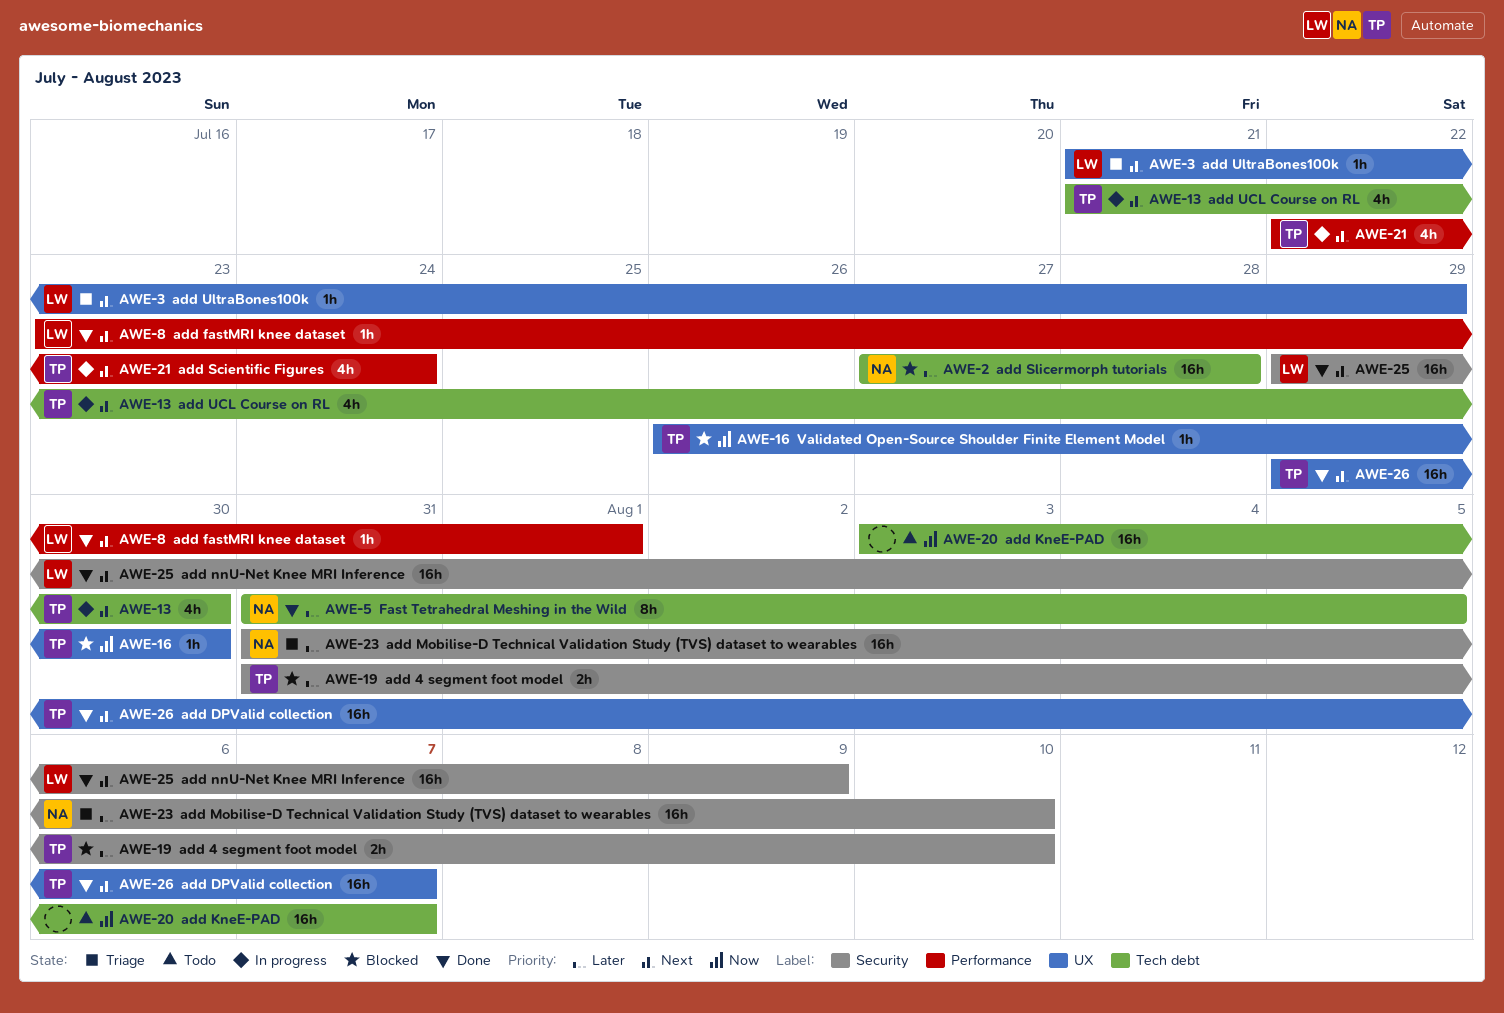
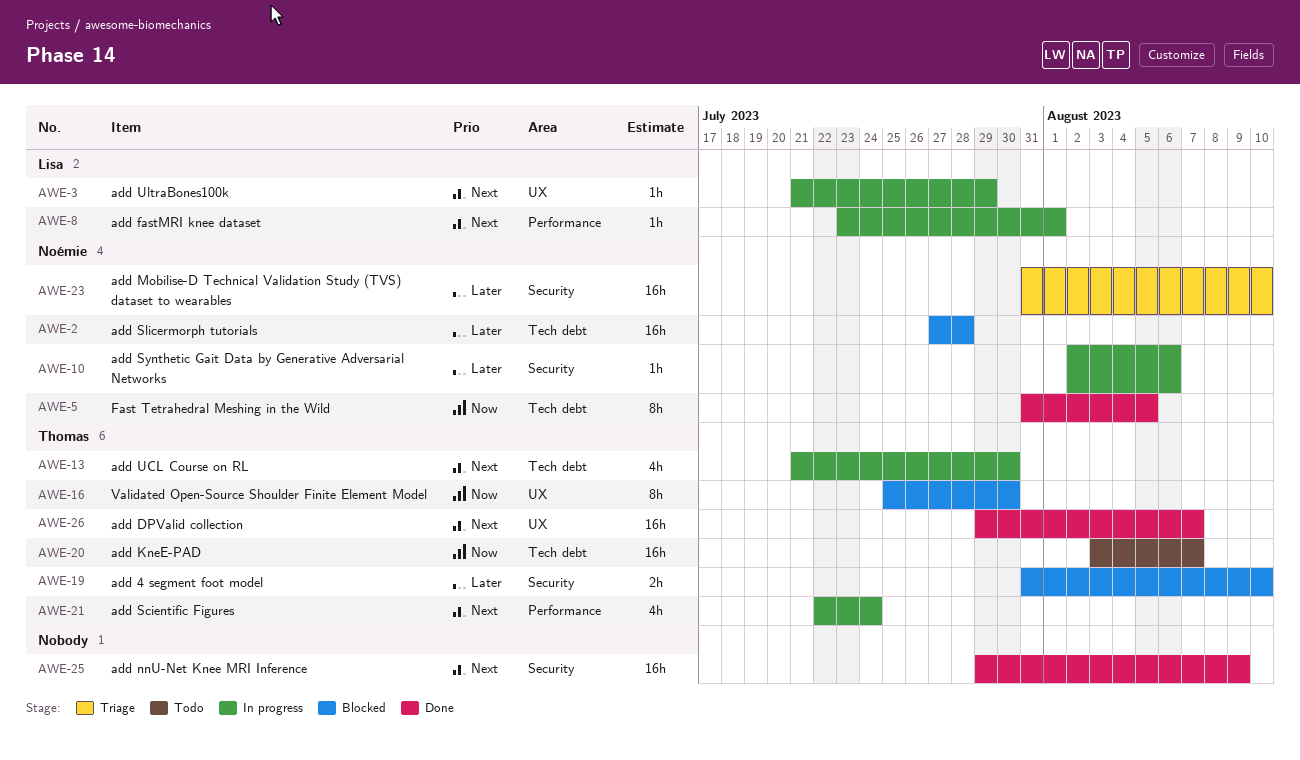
AWE-3, status: Triage -> In progress
AWE-5, priority: Later -> Now
AWE-8, status: Done -> In progress
AWE-10: none -> present
AWE-16, estimate: 1h -> 8h
AWE-16, start: Jul 26 -> Jul 25
AWE-20, owner: none -> Thomas
AWE-25, owner: Lisa -> none

